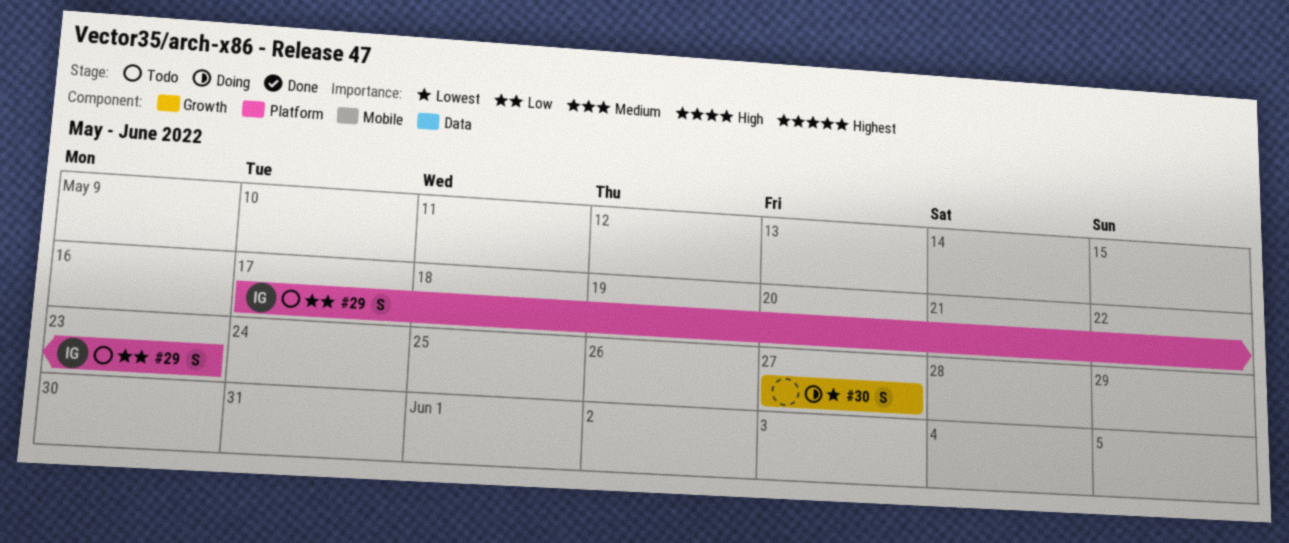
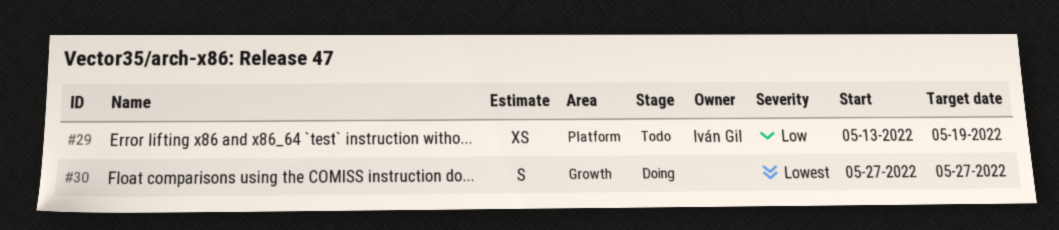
#29, estimate: S -> XS
#29, start: May 17 -> May 13
#29, due: May 23 -> May 19

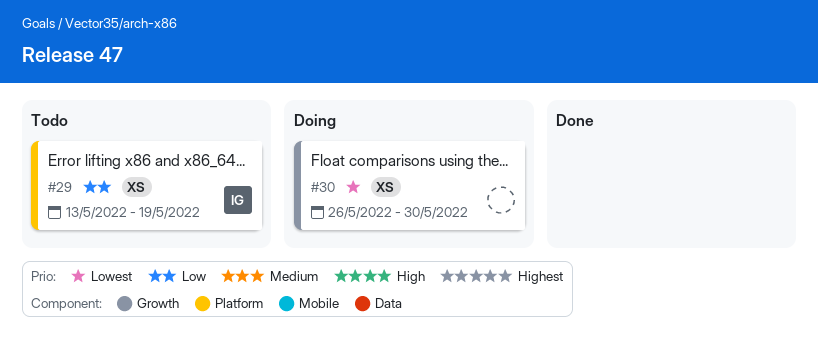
#30, estimate: S -> XS
#30, start: May 27 -> May 26
#30, due: May 27 -> May 30

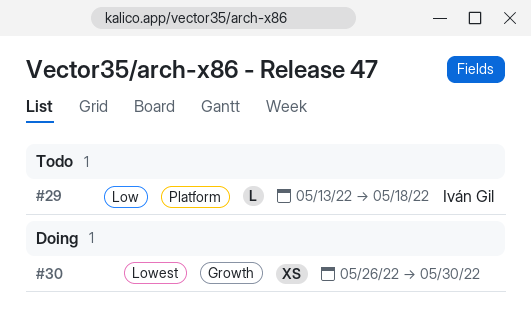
#29, estimate: XS -> L
#29, due: May 19 -> May 18

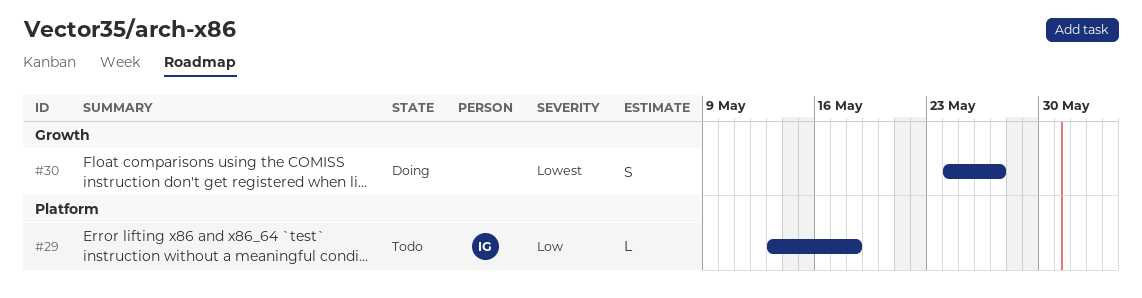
#30, estimate: XS -> S
#30, start: May 26 -> May 24
#30, due: May 30 -> May 27

